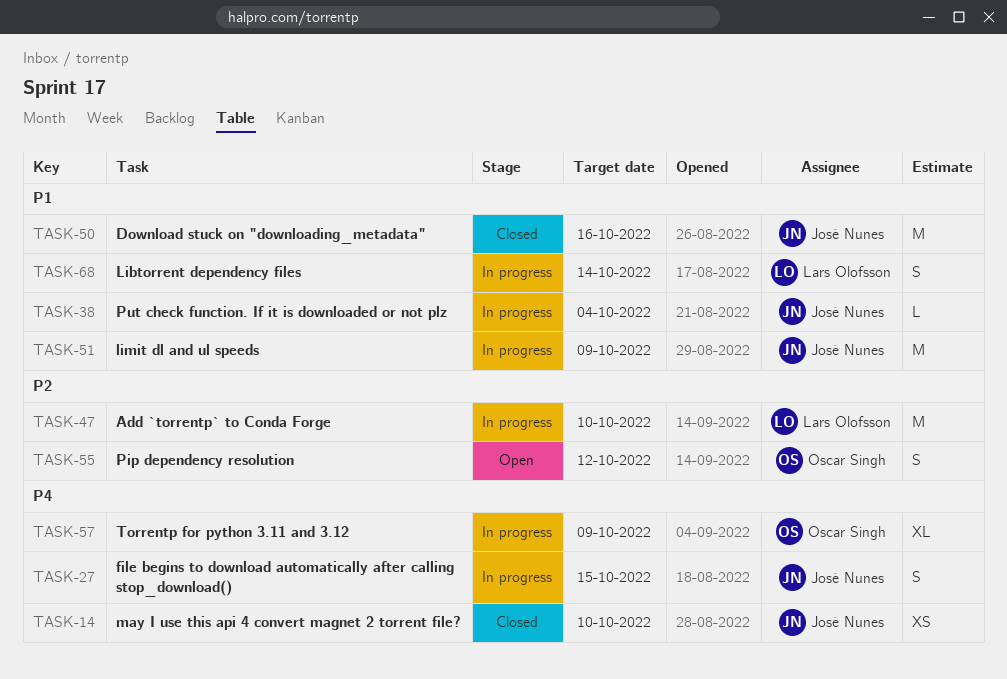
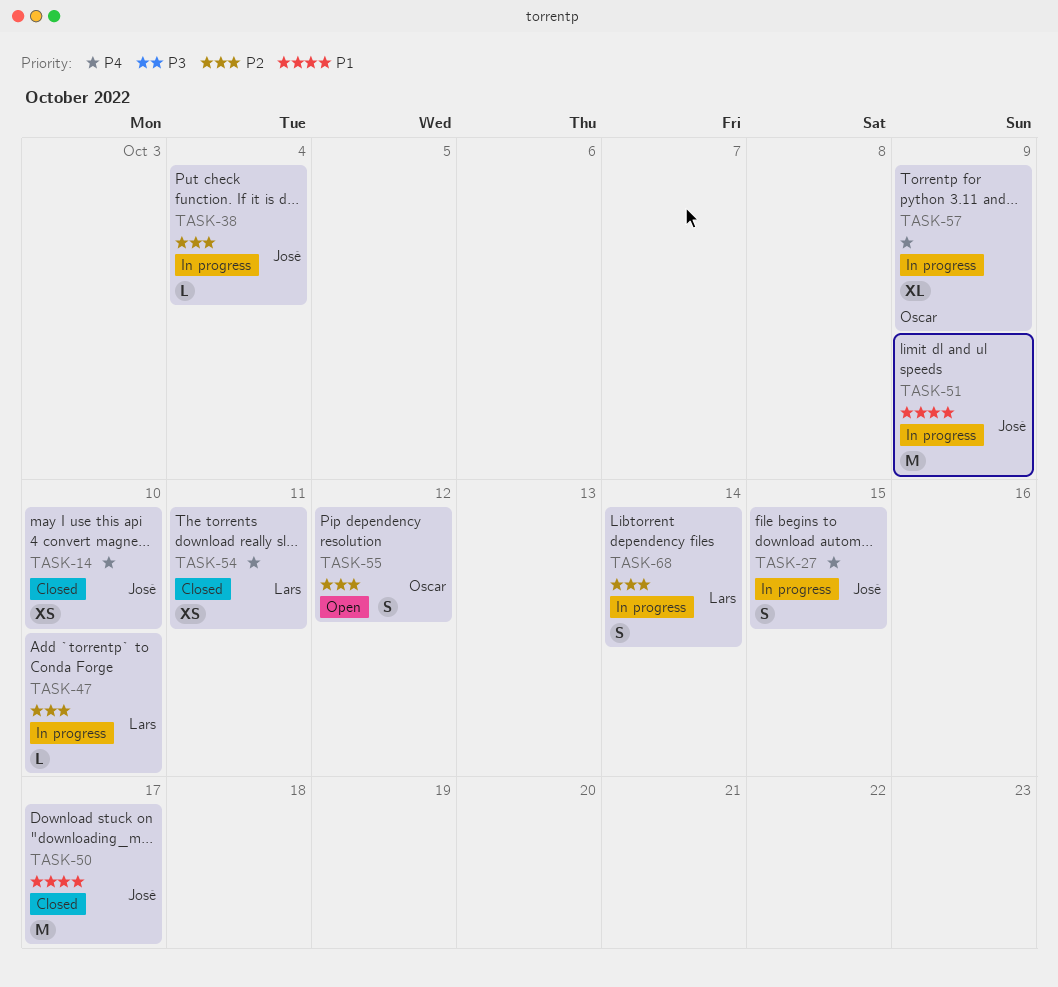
TASK-38, priority: P1 -> P2
TASK-47, estimate: M -> L
TASK-50, due: Oct 16 -> Oct 17
TASK-54: none -> present
TASK-68, priority: P1 -> P2

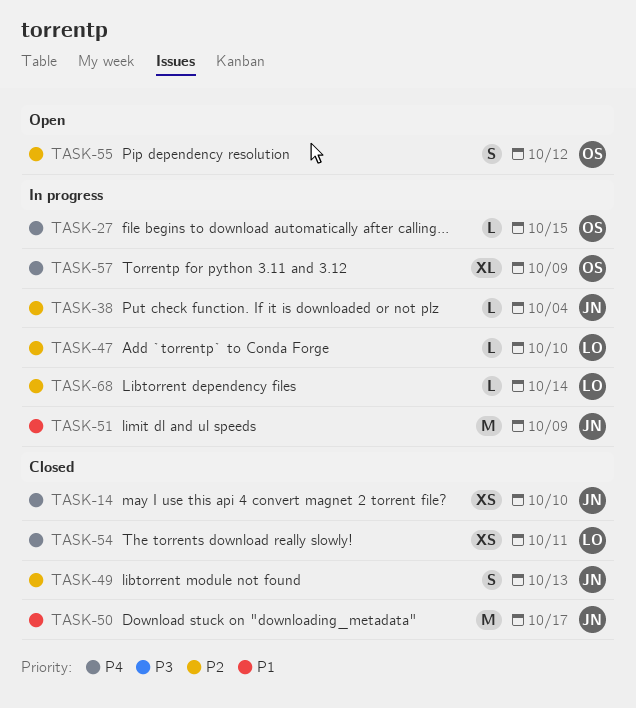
TASK-27, owner: José -> Oscar
TASK-27, estimate: S -> L
TASK-49: none -> present
TASK-68, estimate: S -> L

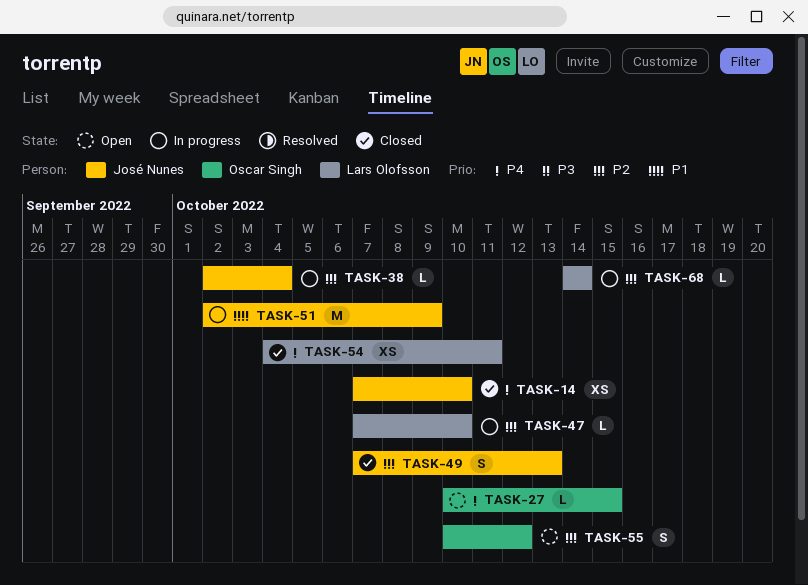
TASK-27, status: In progress -> Open
TASK-50: present -> none
TASK-57: present -> none

